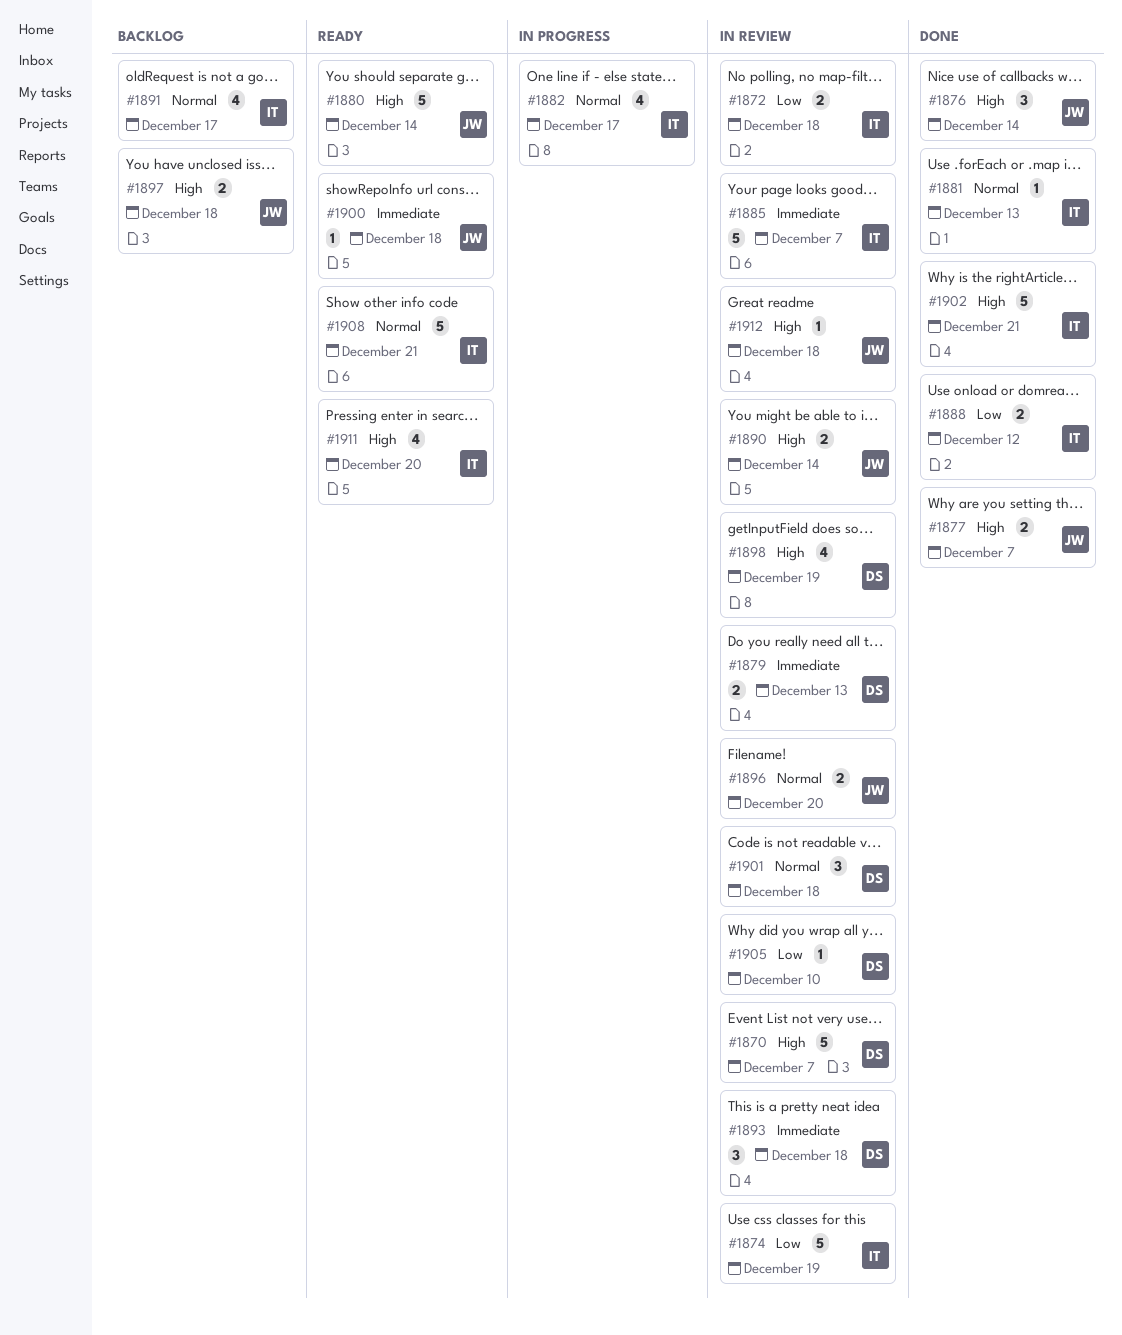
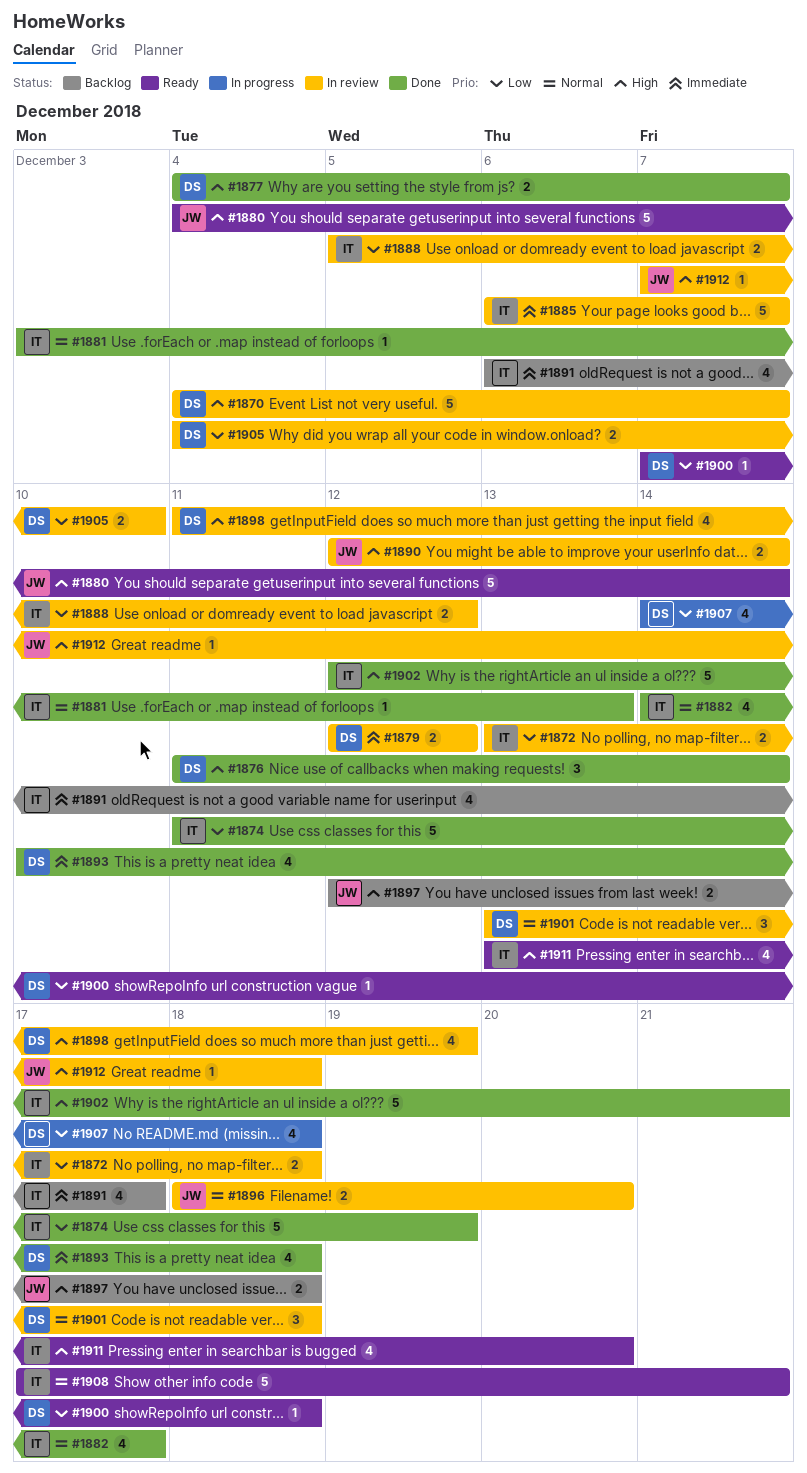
#1874, status: In review -> Done
#1876, owner: JW -> DS
#1877, owner: JW -> DS
#1879, due: Dec 13 -> Dec 12
#1882, status: In progress -> Done
#1888, status: Done -> In review
#1891, priority: Normal -> Immediate
#1893, status: In review -> Done
#1893, estimate: 3 -> 4
#1900, owner: JW -> DS
#1900, priority: Immediate -> Low
#1905, estimate: 1 -> 2
#1907: none -> present

